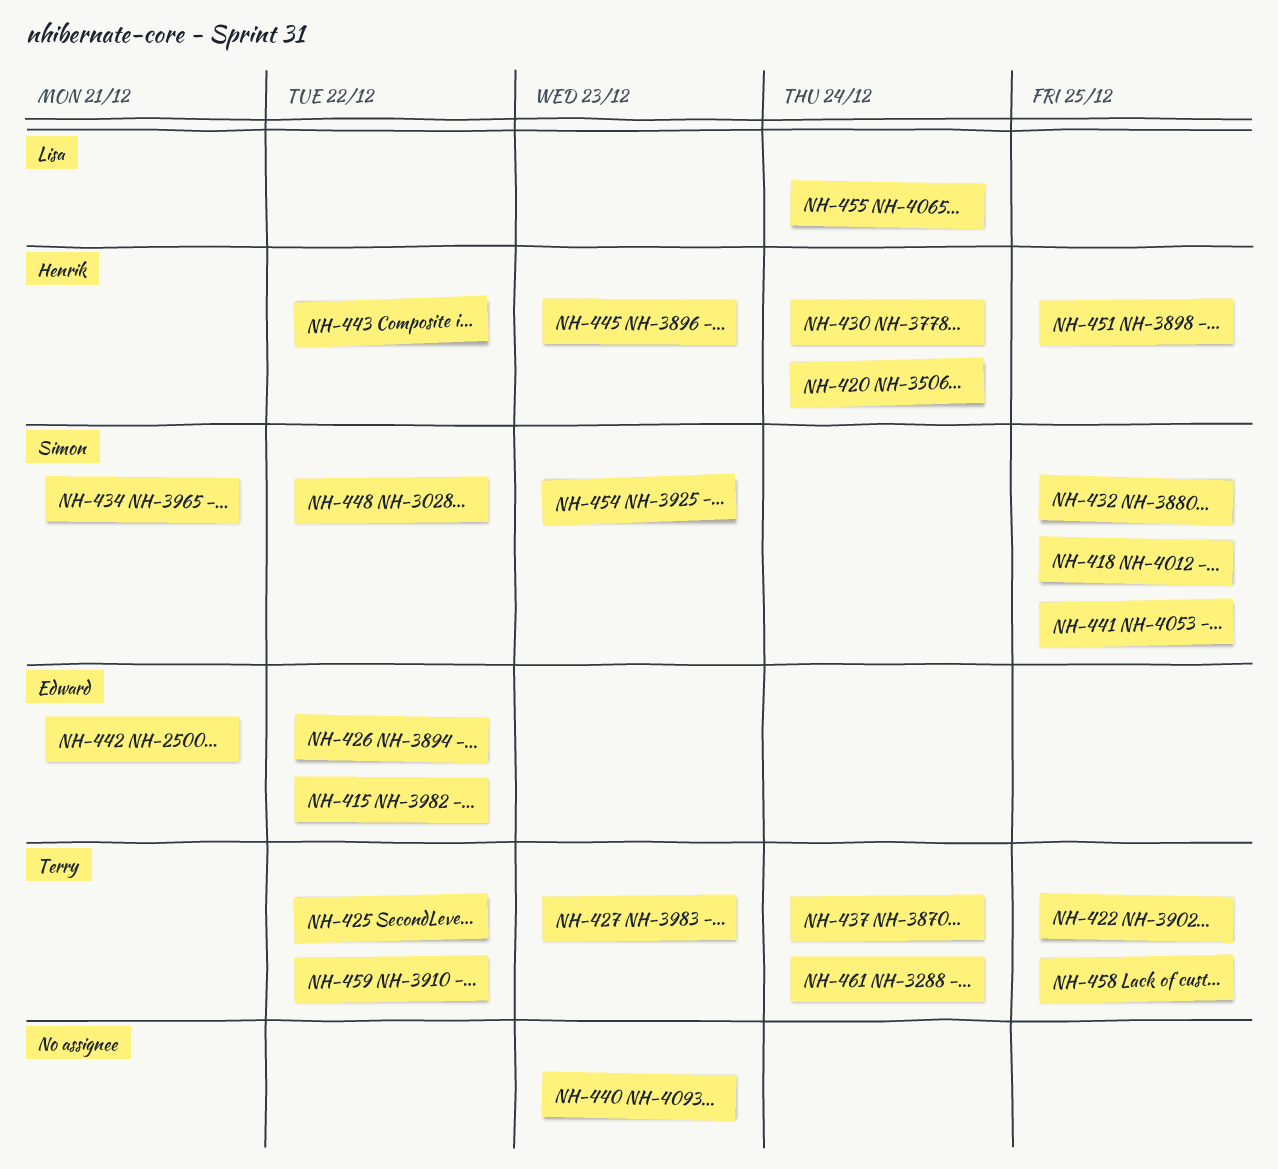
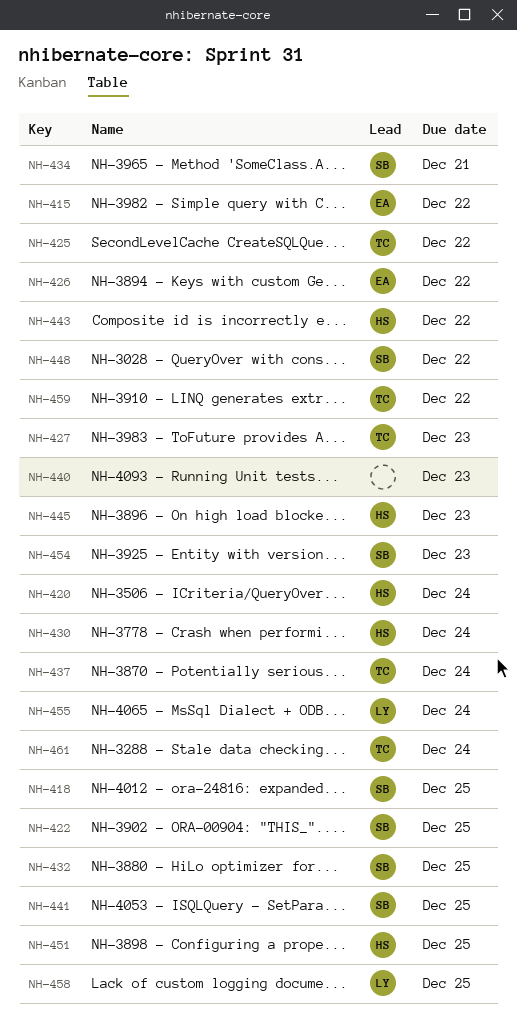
NH-422, owner: Terry -> Simon
NH-442: present -> none
NH-458, owner: Terry -> Lisa

